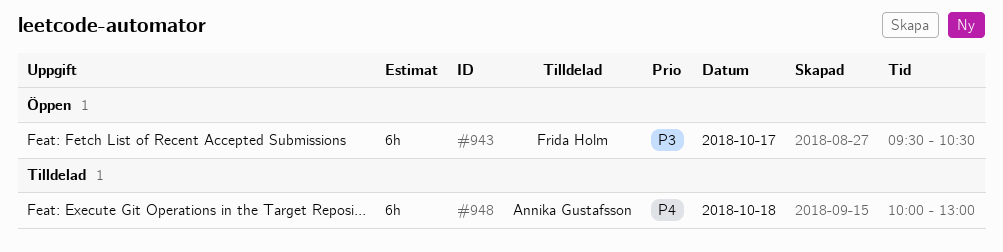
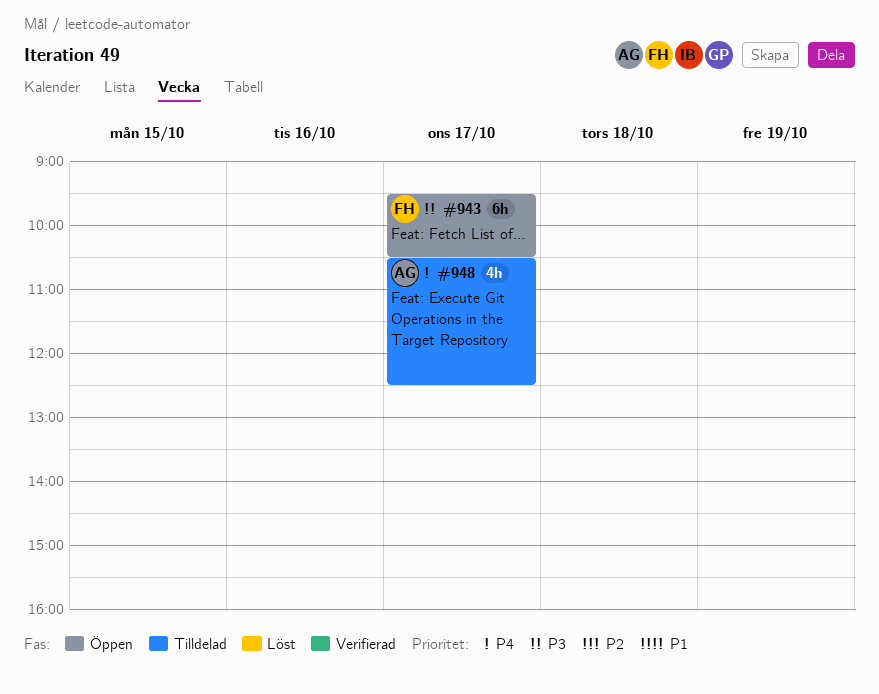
#948, estimate: 6h -> 4h
#948, day: Oct 18 -> Oct 17
#948, begins: 10:00 -> 10:30
#948, ends: 13:00 -> 12:30

